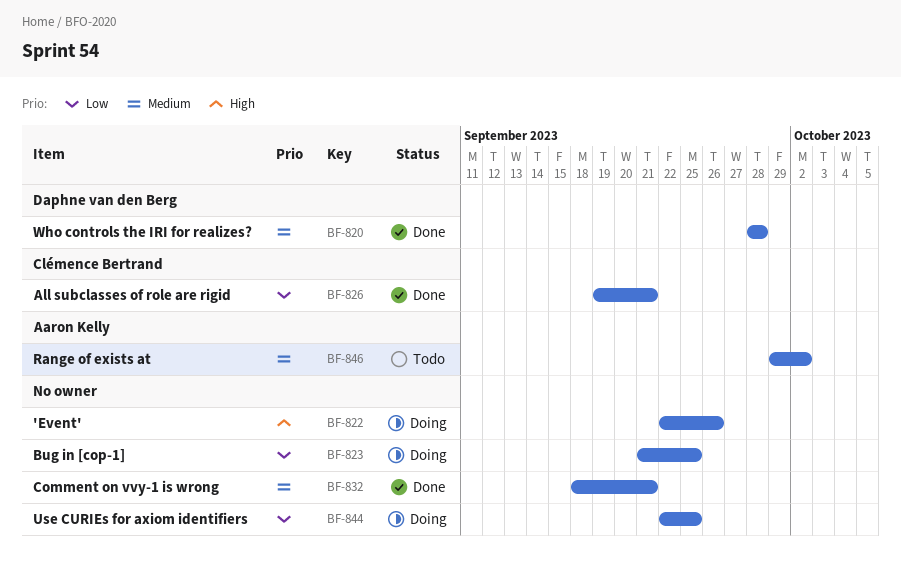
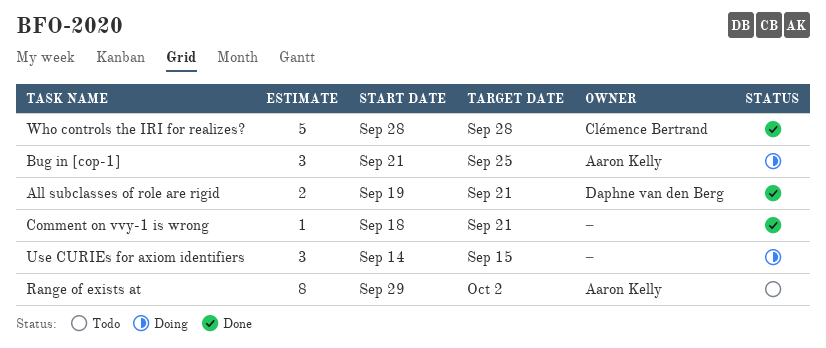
'Event': present -> none
All subclasses of role are rigid, owner: Clémence Bertrand -> Daphne van den Berg
Bug in [cop-1], owner: none -> Aaron Kelly
Use CURIEs for axiom identifiers, start: Sep 22 -> Sep 14
Use CURIEs for axiom identifiers, due: Sep 25 -> Sep 15
Who controls the IRI for realizes?, owner: Daphne van den Berg -> Clémence Bertrand

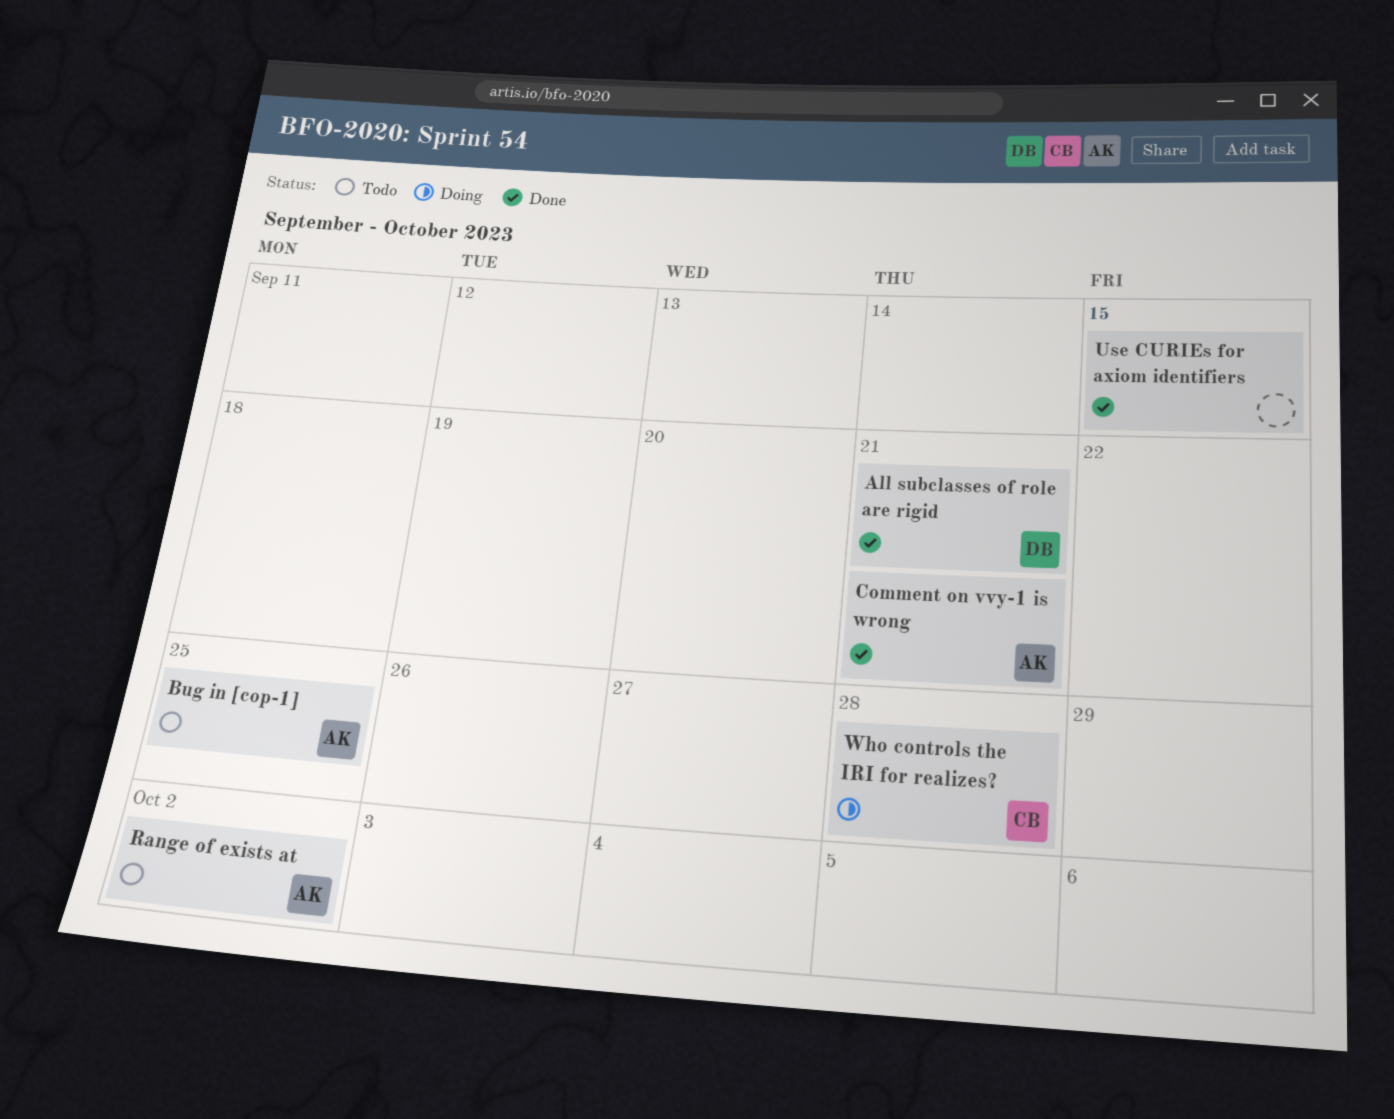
Bug in [cop-1], status: Doing -> Todo
Comment on vvy-1 is wrong, owner: none -> Aaron Kelly
Use CURIEs for axiom identifiers, status: Doing -> Done
Who controls the IRI for realizes?, status: Done -> Doing

